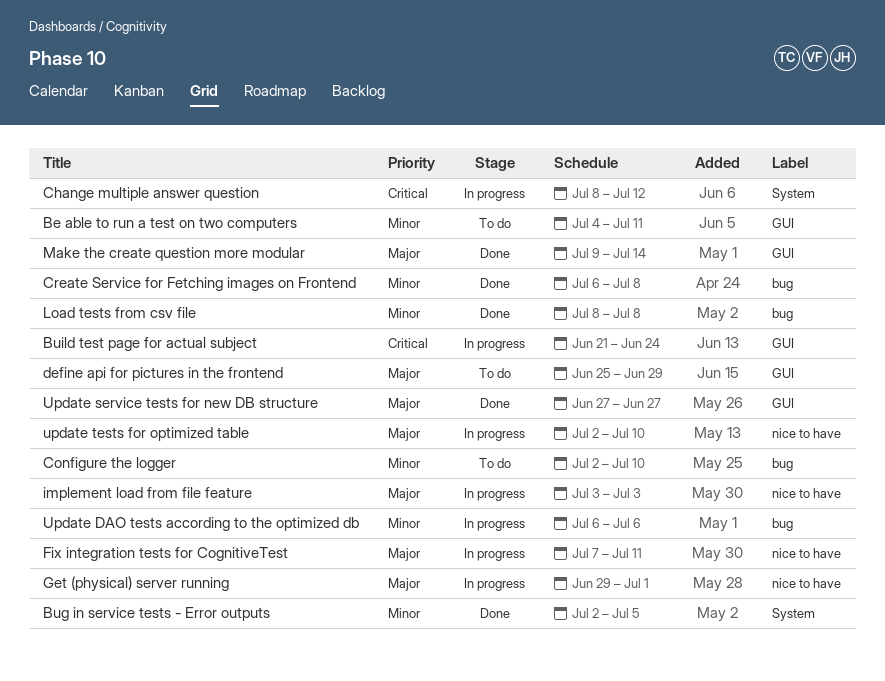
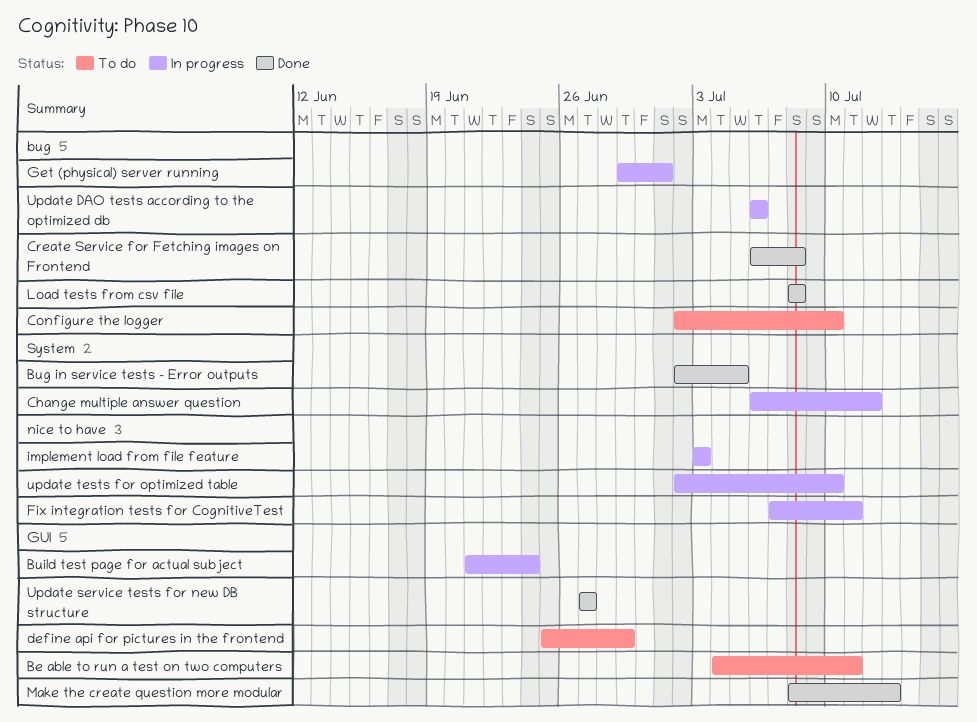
Change multiple answer question, start: Jul 8 -> Jul 6
Get (physical) server running, label: nice to have -> bug
Make the create question more modular, start: Jul 9 -> Jul 8
Make the create question more modular, due: Jul 14 -> Jul 13

